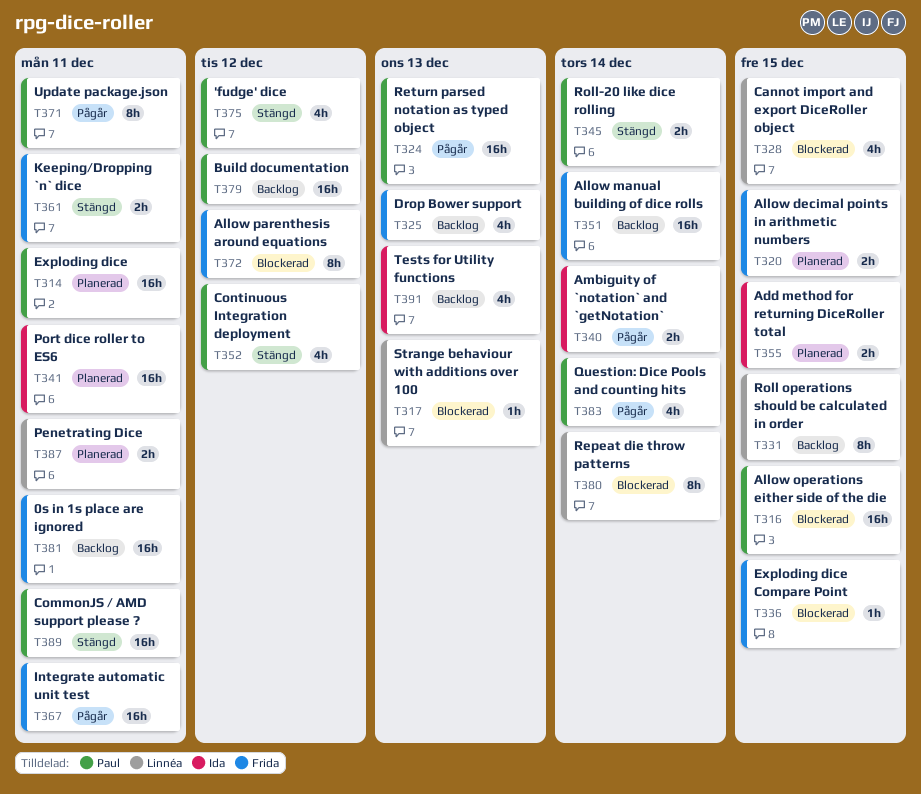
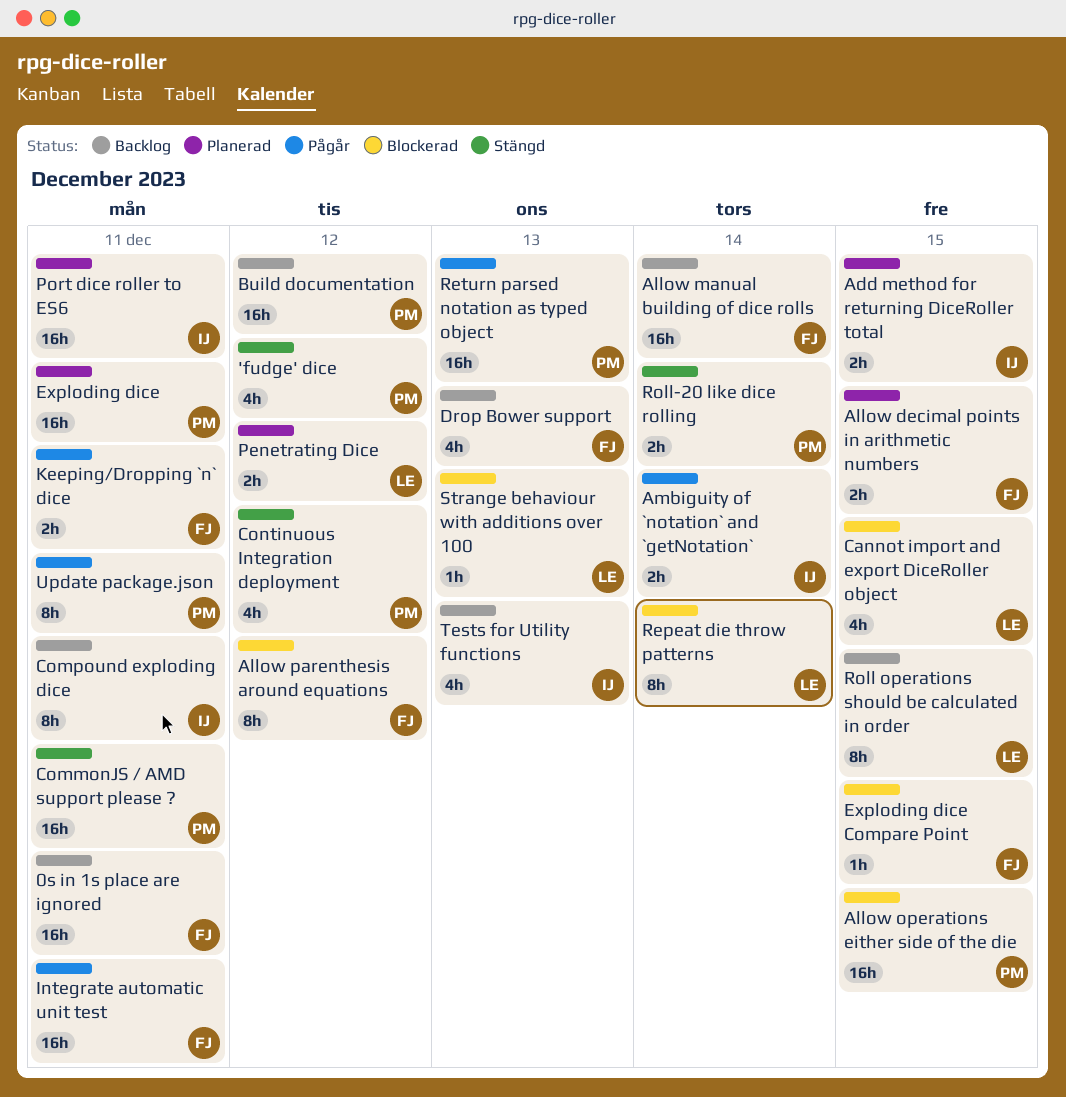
Compound exploding dice: none -> present
Keeping/Dropping `n` dice, status: Stängd -> Pågår
Penetrating Dice, due: Dec 11 -> Dec 12
Question: Dice Pools and counting hits: present -> none

